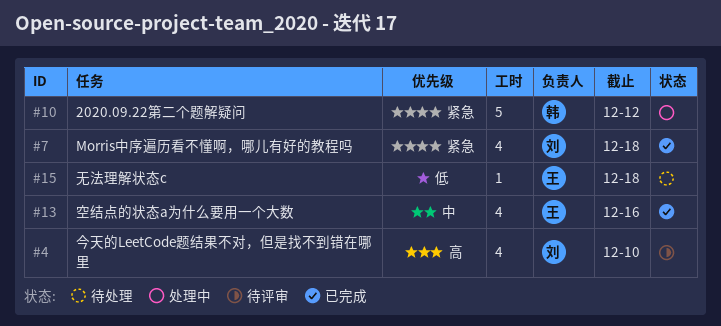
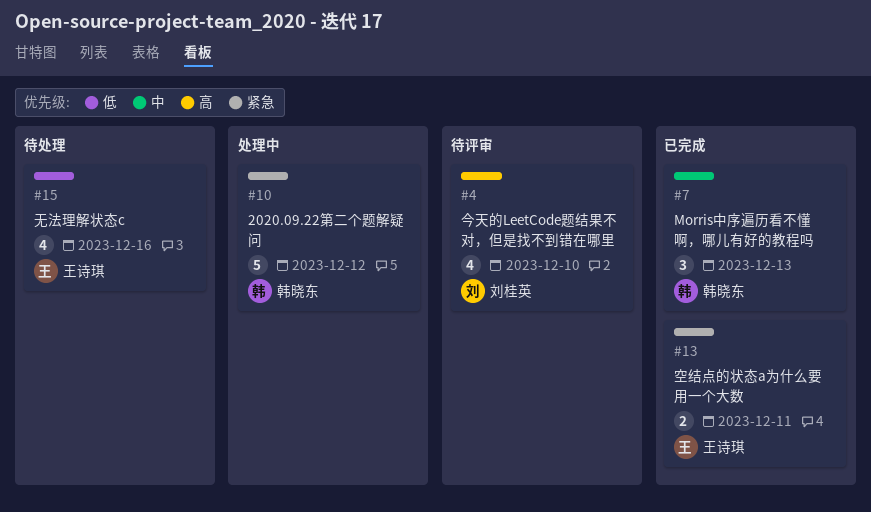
#7, owner: 刘桂英 -> 韩晓东
#7, priority: 紧急 -> 中
#7, estimate: 4 -> 3
#7, due: Dec 18 -> Dec 13
#13, priority: 中 -> 紧急
#13, estimate: 4 -> 2
#13, due: Dec 16 -> Dec 11
#15, estimate: 1 -> 4
#15, due: Dec 18 -> Dec 16

